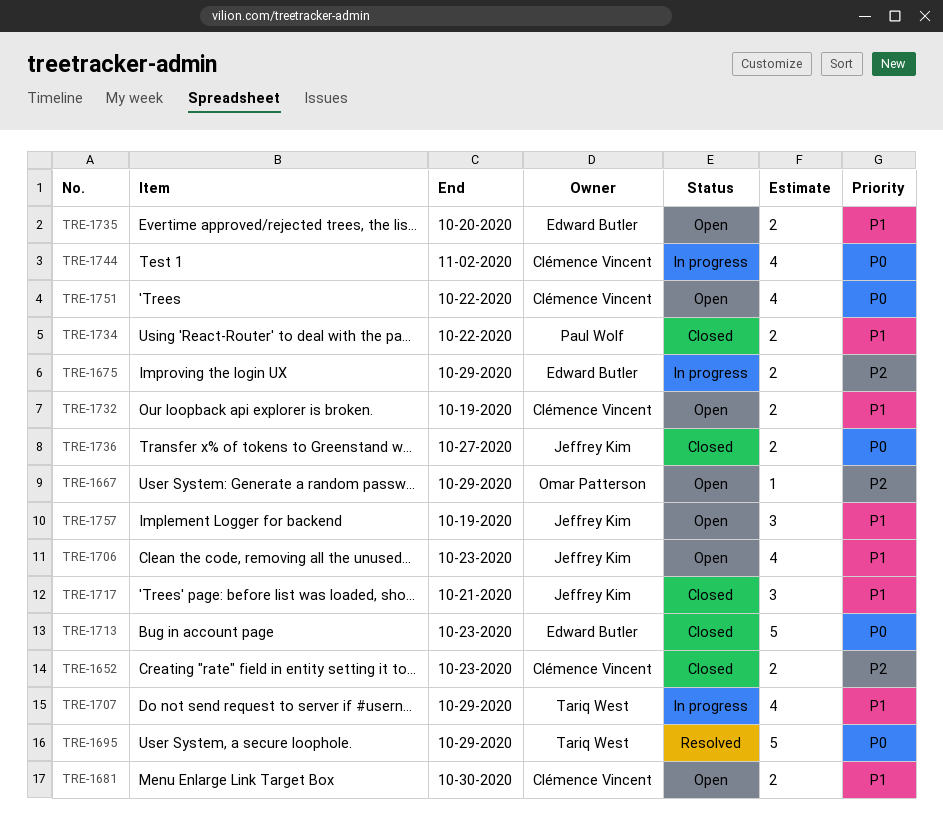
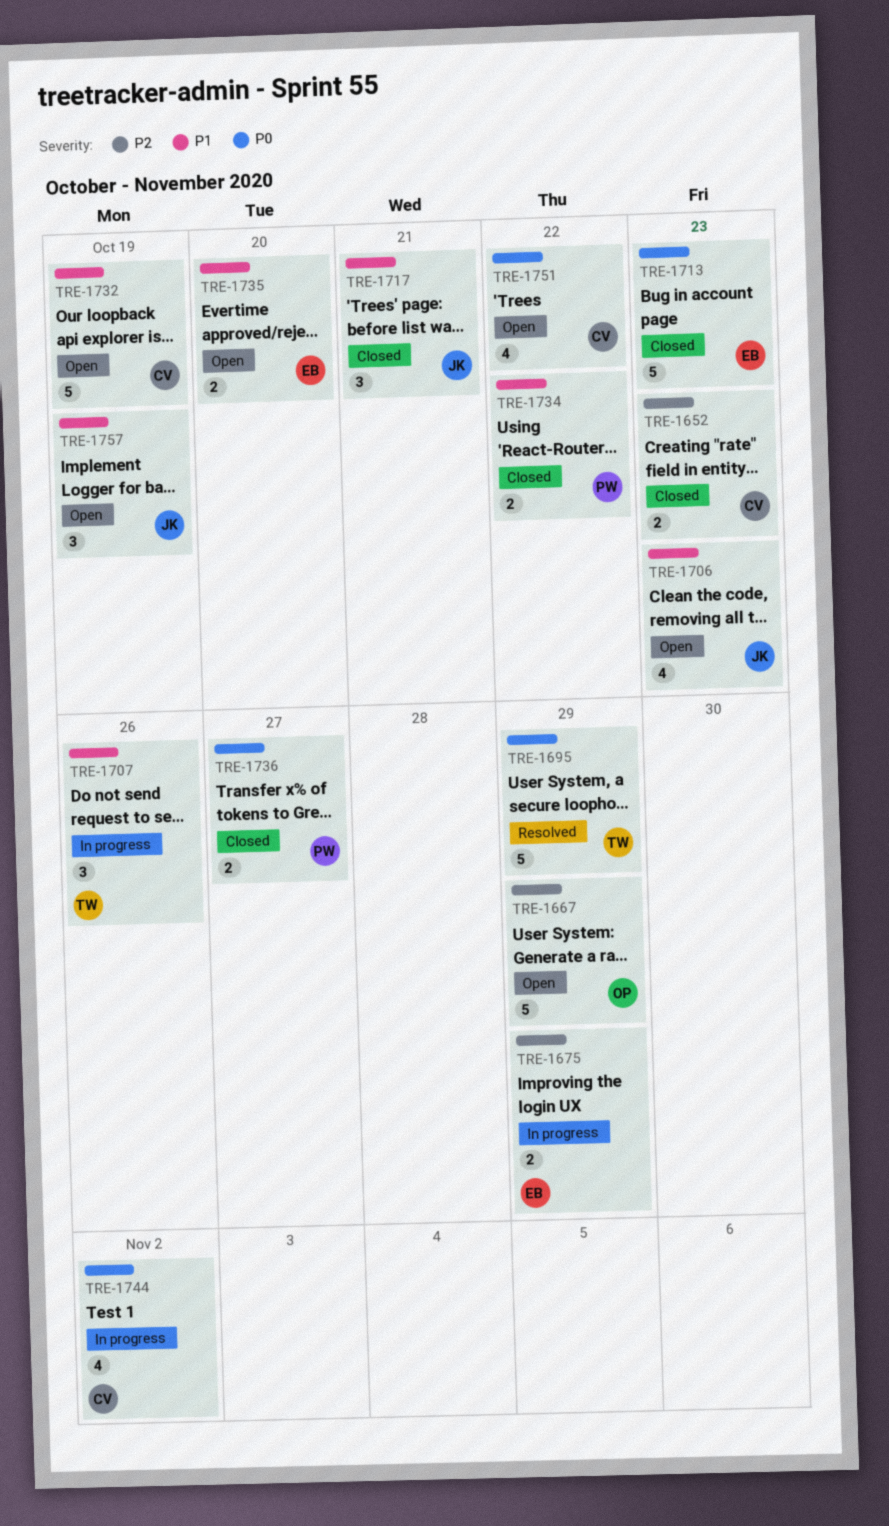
TRE-1667, estimate: 1 -> 5
TRE-1681: present -> none
TRE-1707, estimate: 4 -> 3
TRE-1707, due: Oct 29 -> Oct 26
TRE-1732, estimate: 2 -> 5
TRE-1736, owner: Jeffrey Kim -> Paul Wolf

